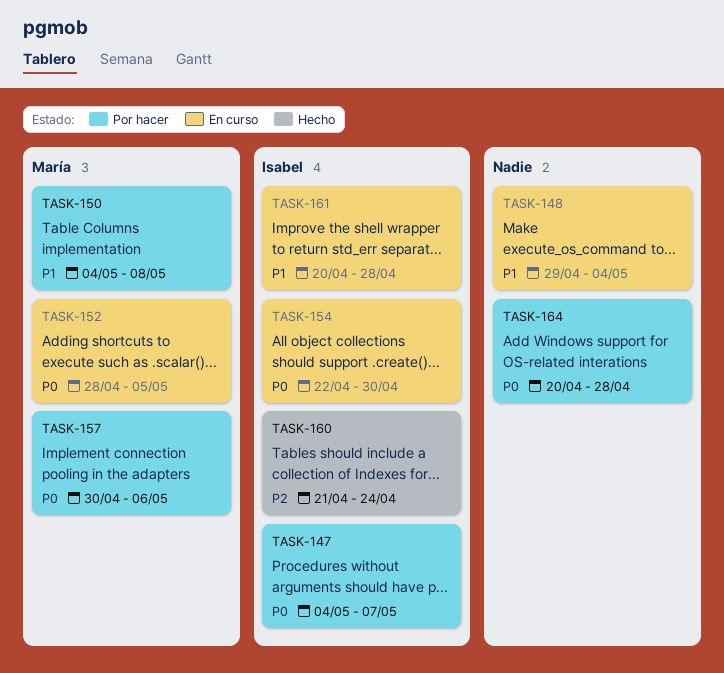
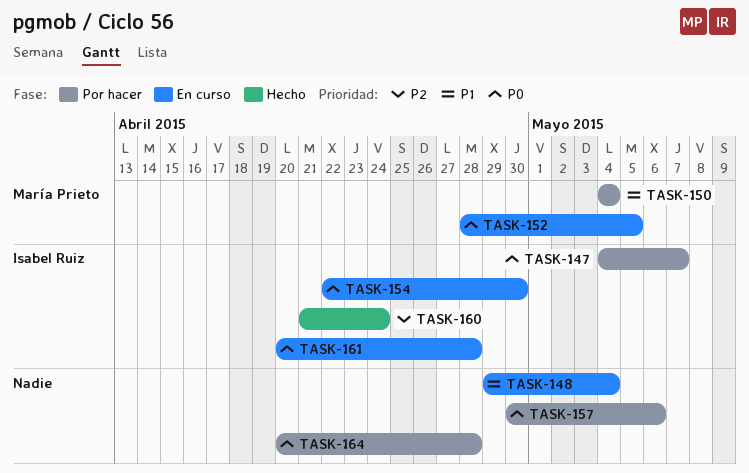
TASK-150, due: May 8 -> May 4
TASK-157, owner: María Prieto -> none
TASK-161, priority: P1 -> P0

